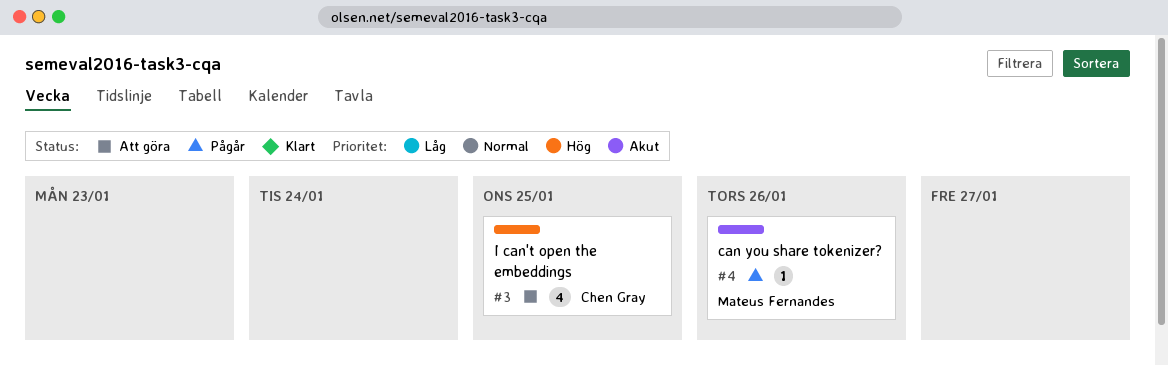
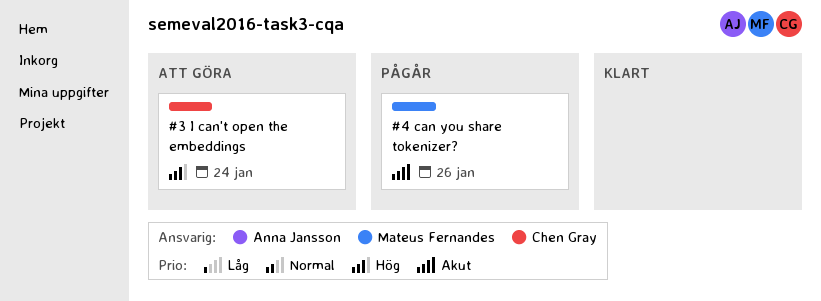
#3, due: Jan 25 -> Jan 24

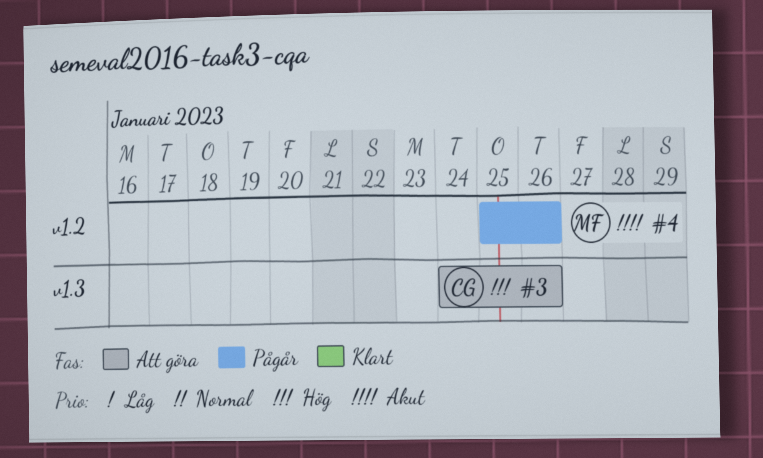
#3, due: Jan 24 -> Jan 26

